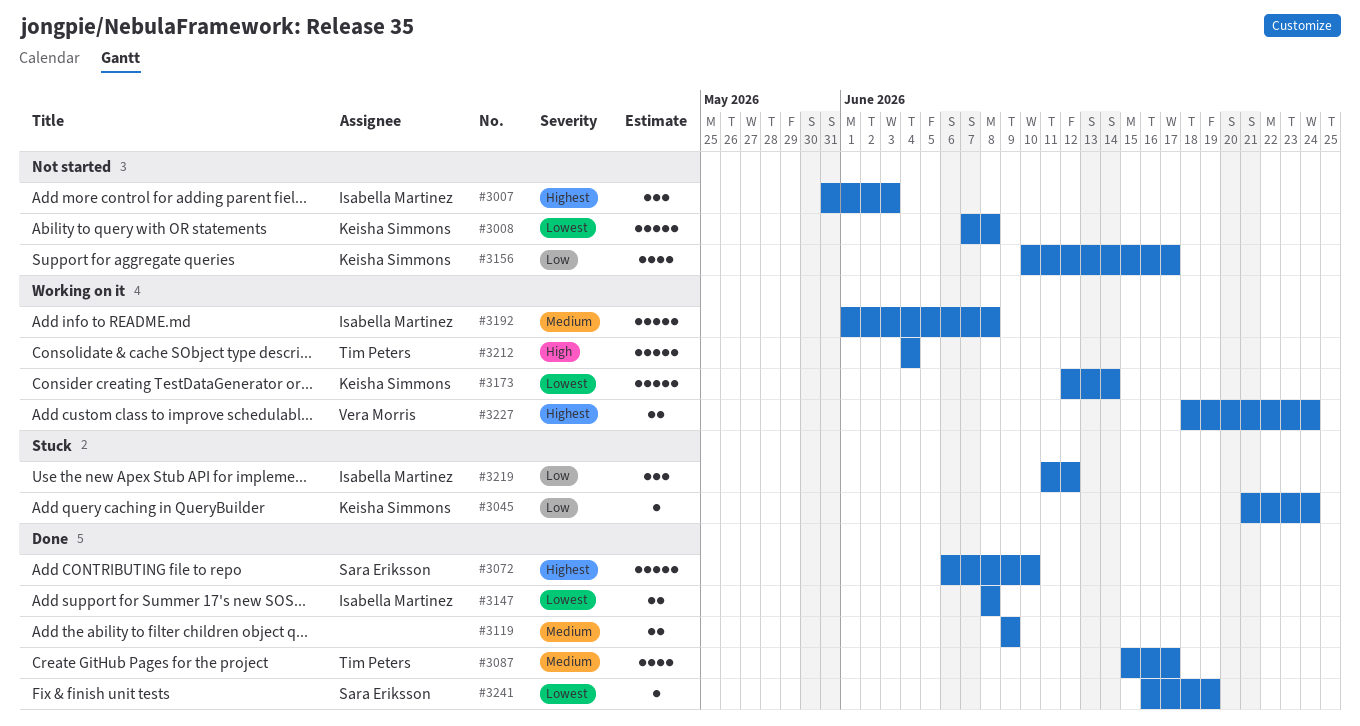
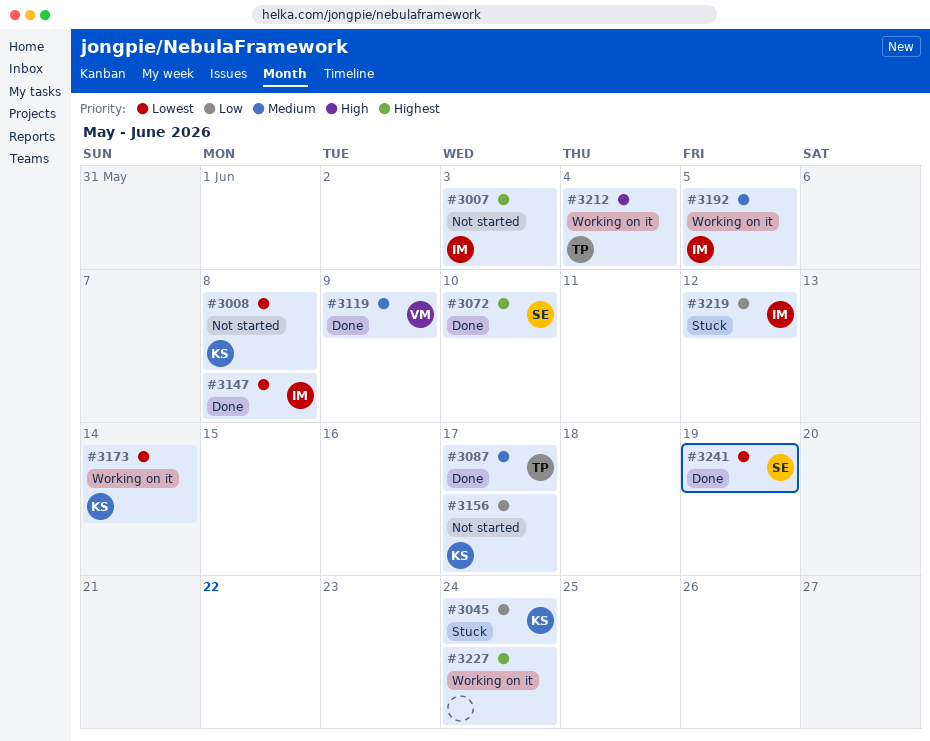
#3119, owner: none -> Vera Morris
#3192, due: Jun 8 -> Jun 5
#3227, owner: Vera Morris -> none

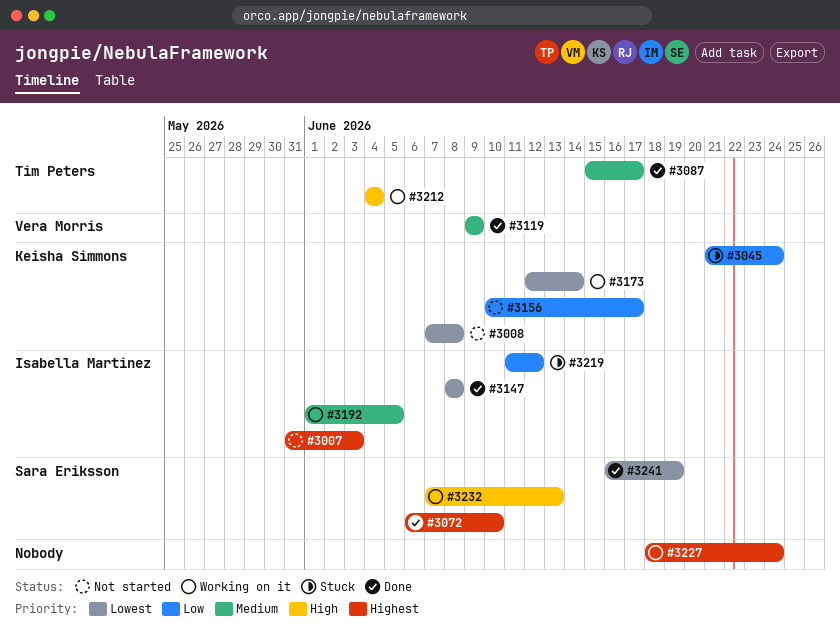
#3232: none -> present

